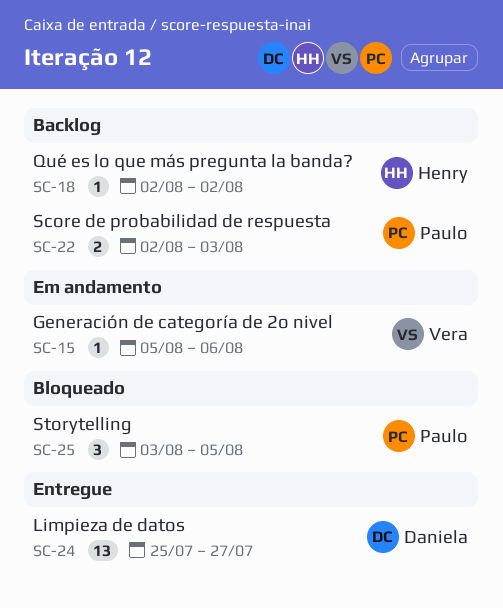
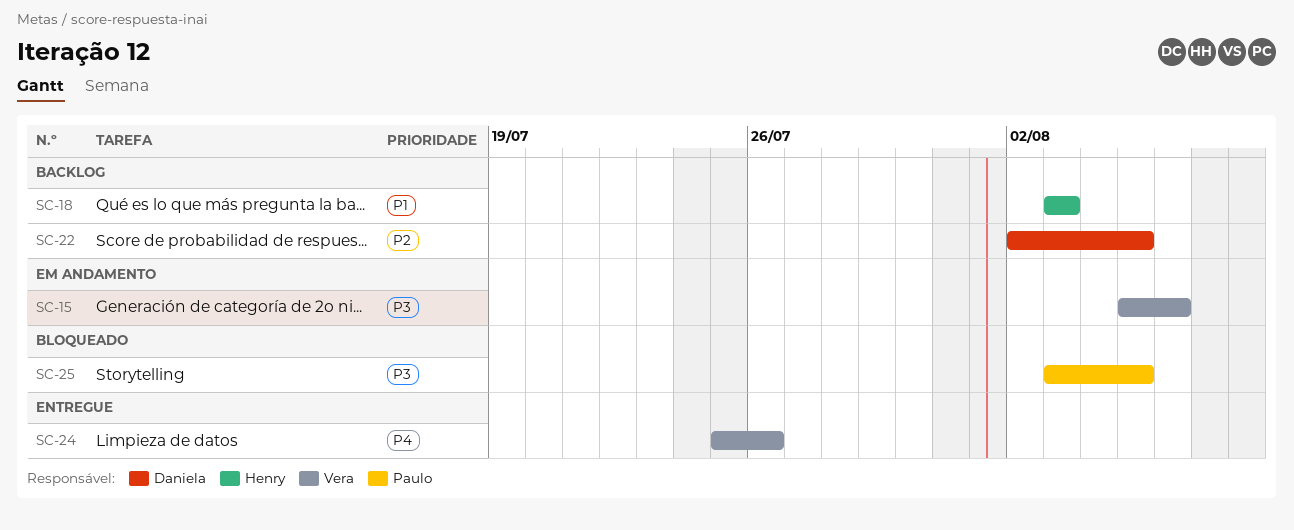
SC-18, start: Aug 2 -> Aug 3
SC-18, due: Aug 2 -> Aug 3
SC-22, owner: Paulo -> Daniela
SC-22, due: Aug 3 -> Aug 5
SC-24, owner: Daniela -> Vera
SC-24, due: Jul 27 -> Jul 26

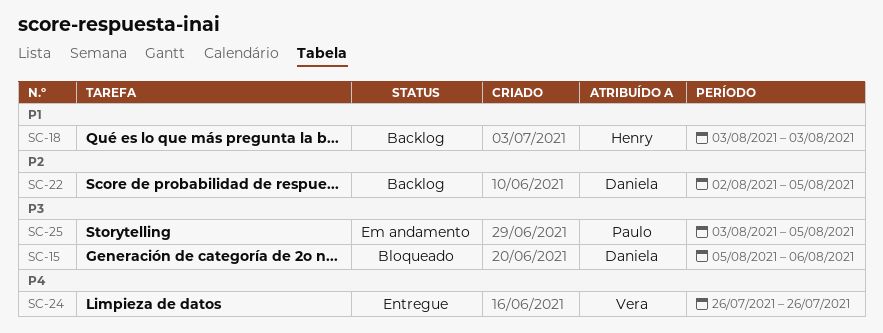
SC-15, status: Em andamento -> Bloqueado
SC-15, owner: Vera -> Daniela
SC-24, start: Jul 25 -> Jul 26
SC-25, status: Bloqueado -> Em andamento

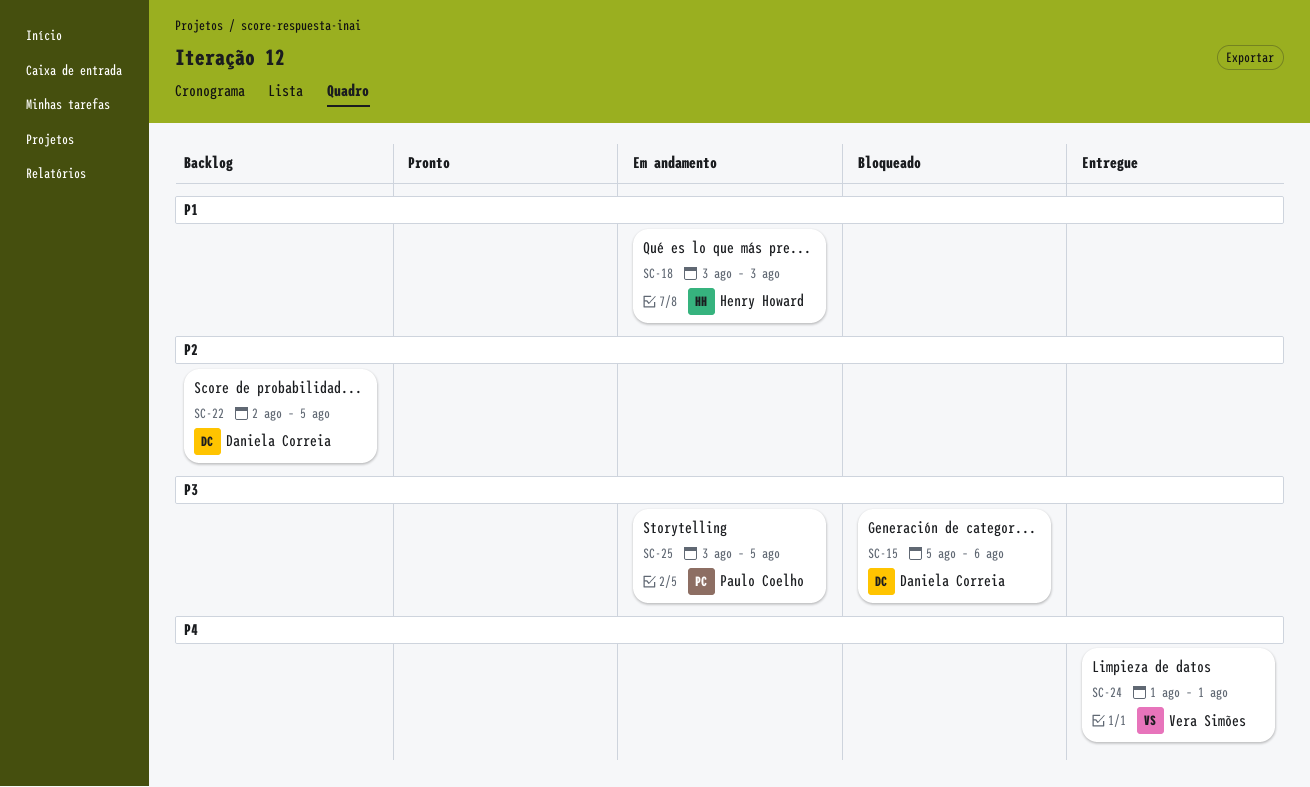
SC-18, status: Backlog -> Em andamento
SC-24, start: Jul 26 -> Aug 1
SC-24, due: Jul 26 -> Aug 1

